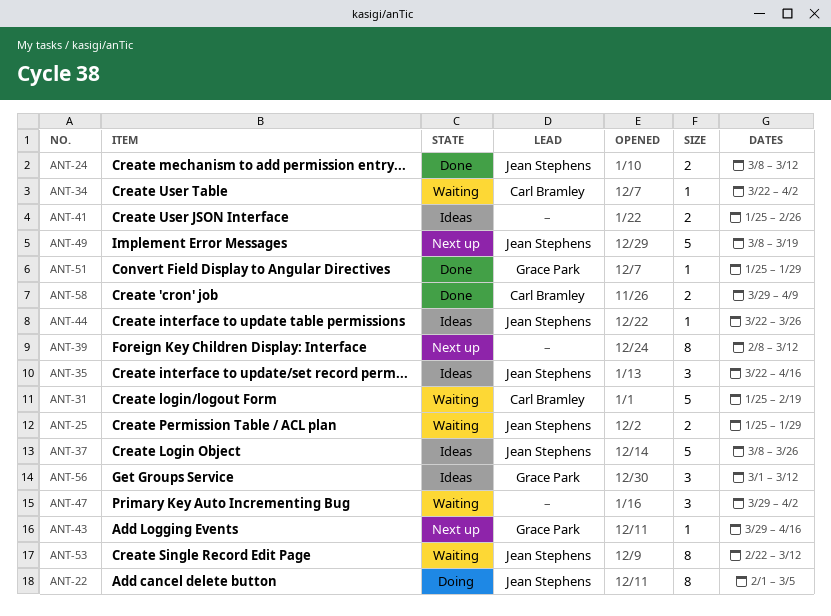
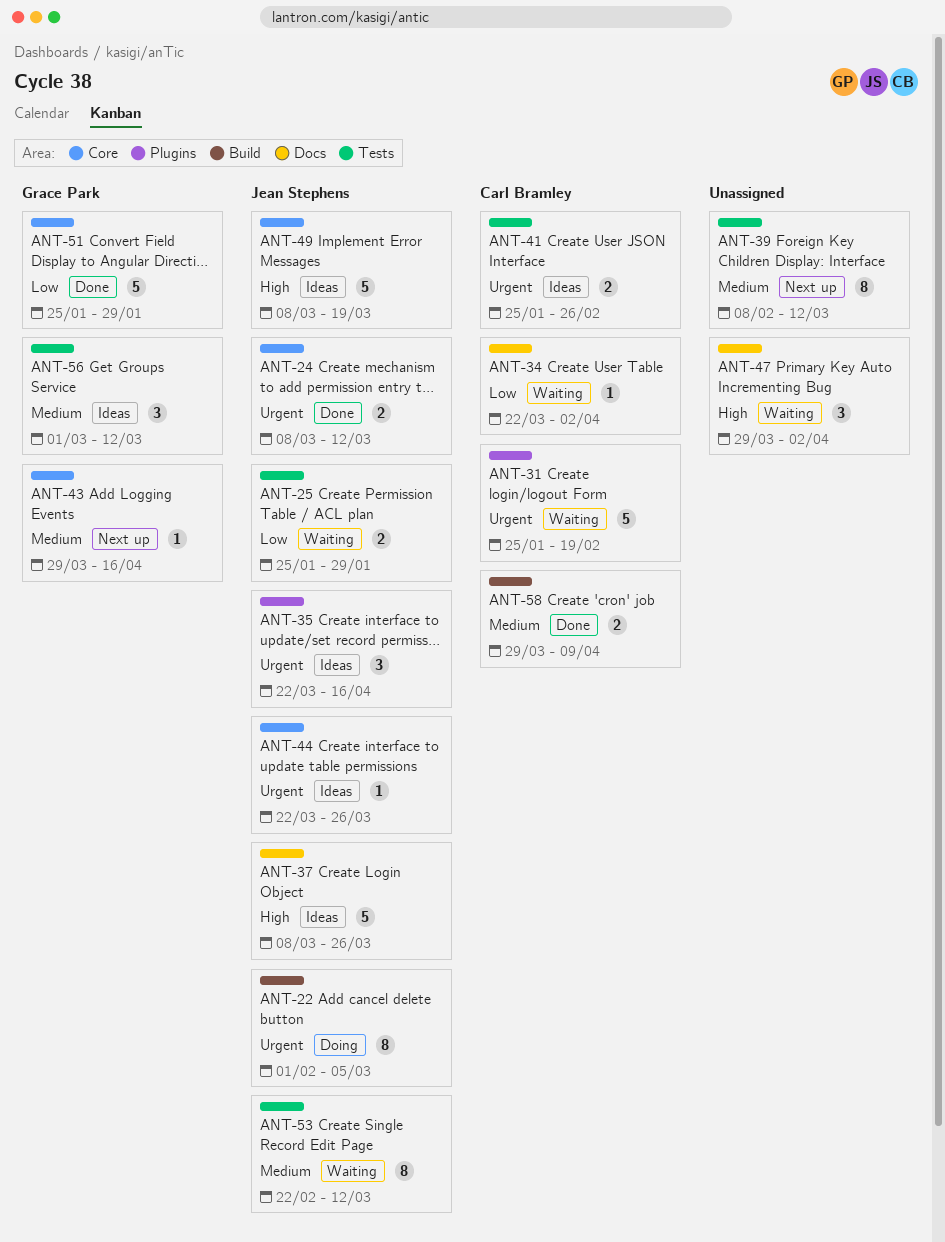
ANT-41, owner: none -> Carl Bramley
ANT-49, status: Next up -> Ideas
ANT-51, estimate: 1 -> 5

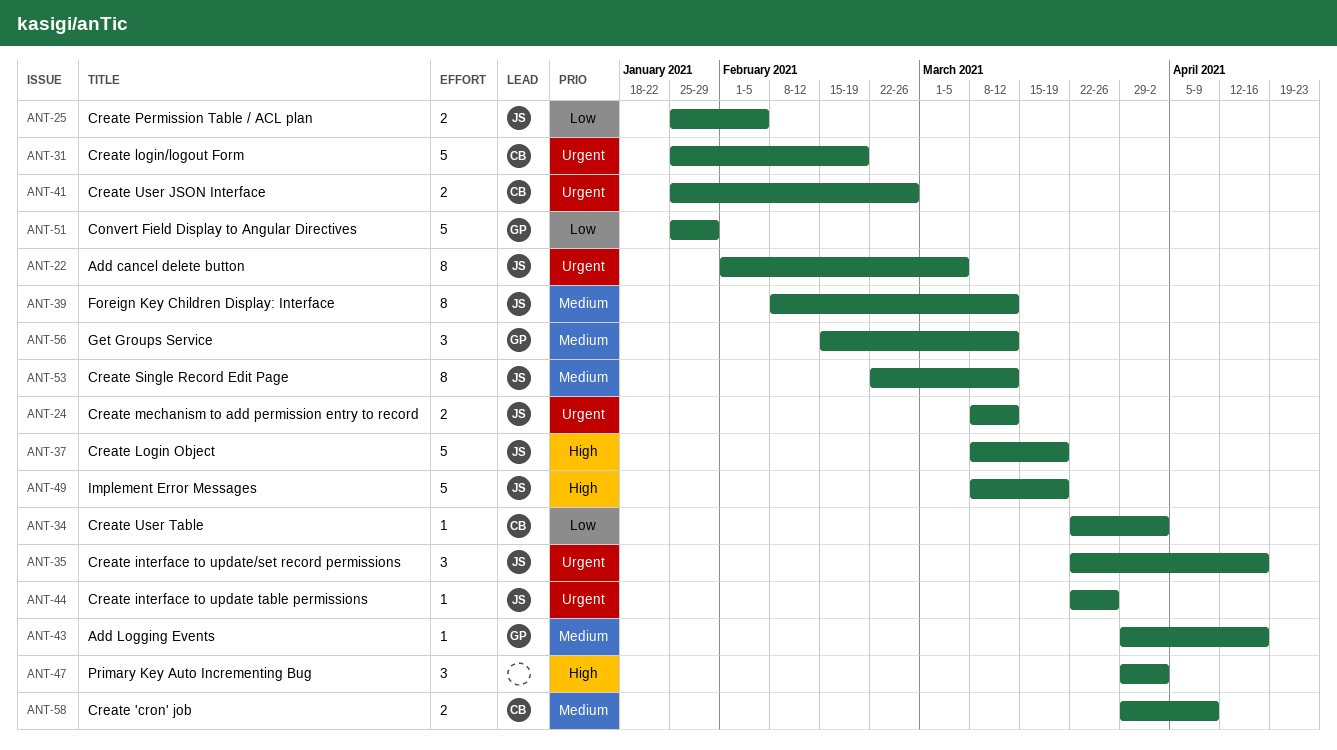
ANT-25, due: Jan 29 -> Feb 5
ANT-37, due: Mar 26 -> Mar 19
ANT-39, owner: none -> Jean Stephens
ANT-56, start: Mar 1 -> Feb 15

